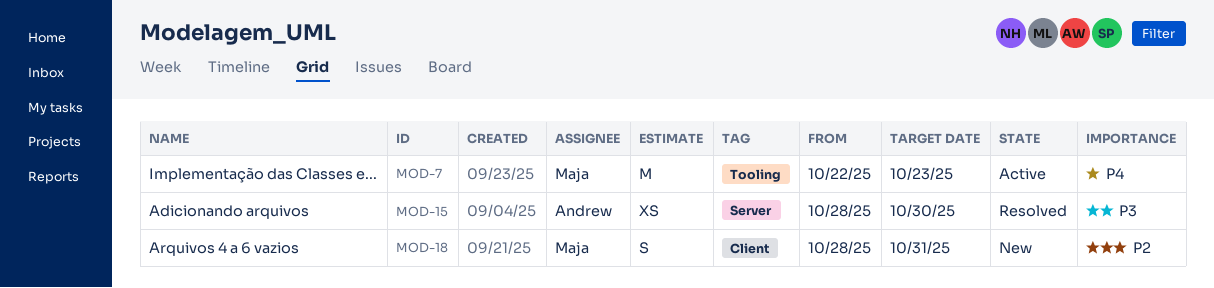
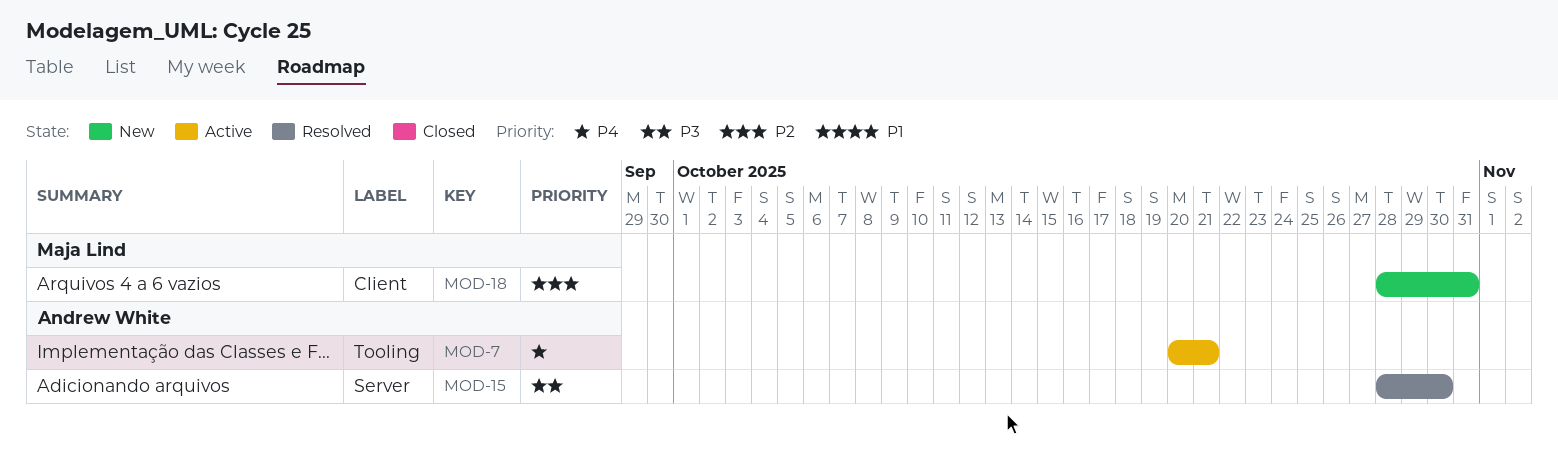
MOD-7, owner: Maja Lind -> Andrew White
MOD-7, start: Oct 22 -> Oct 20
MOD-7, due: Oct 23 -> Oct 21

